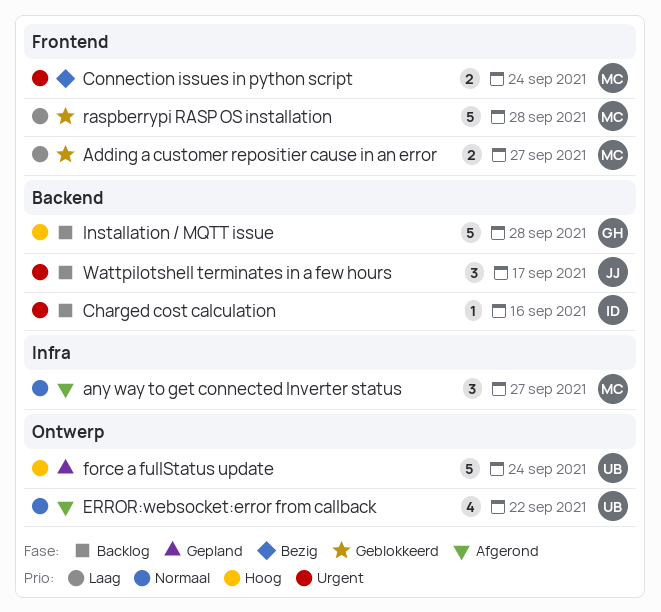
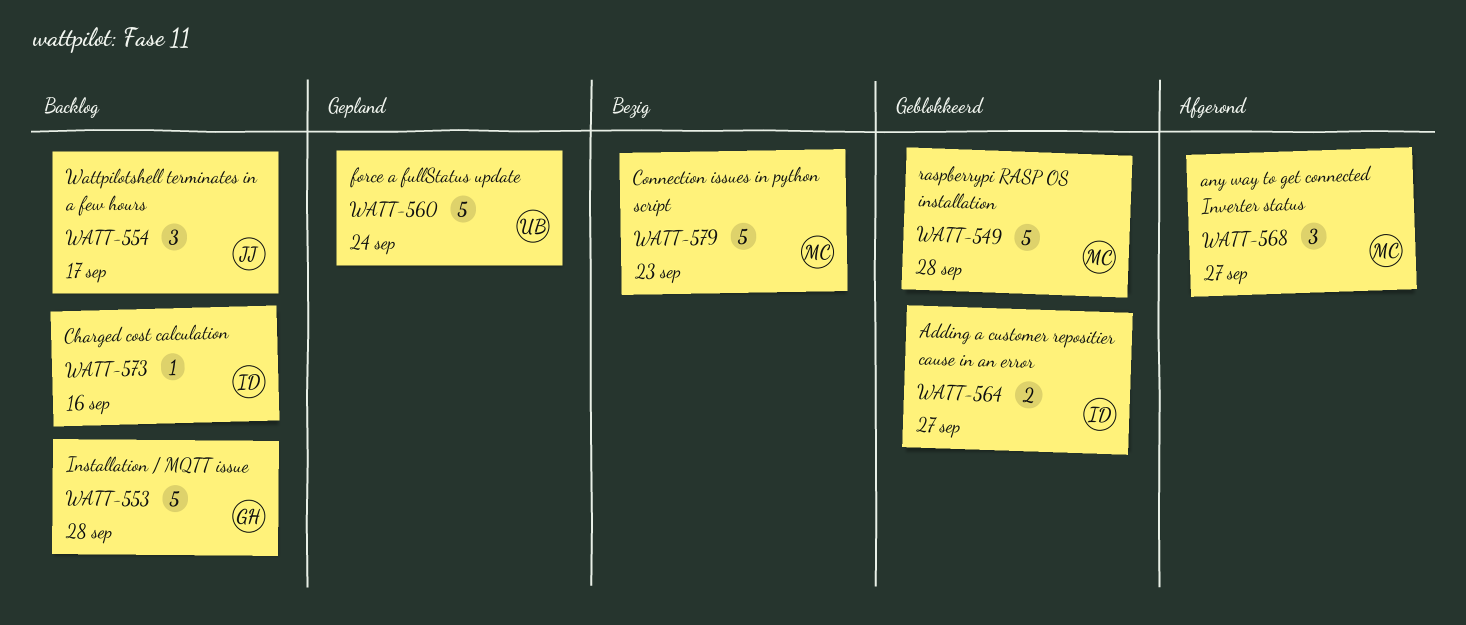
Adding a customer repositier cause in an error, owner: MC -> ID
Connection issues in python script, estimate: 2 -> 5
Connection issues in python script, due: Sep 24 -> Sep 23
ERROR:websocket:error from callback: present -> none

